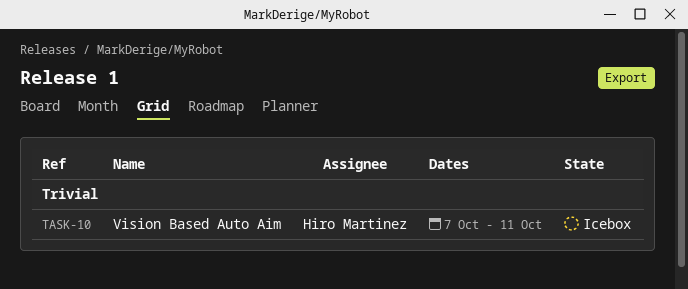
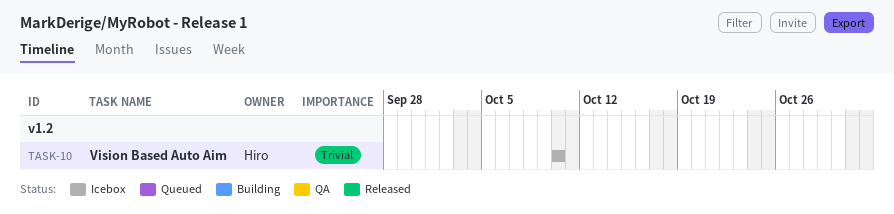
TASK-10, start: Oct 7 -> Oct 10
TASK-10, due: Oct 11 -> Oct 10

